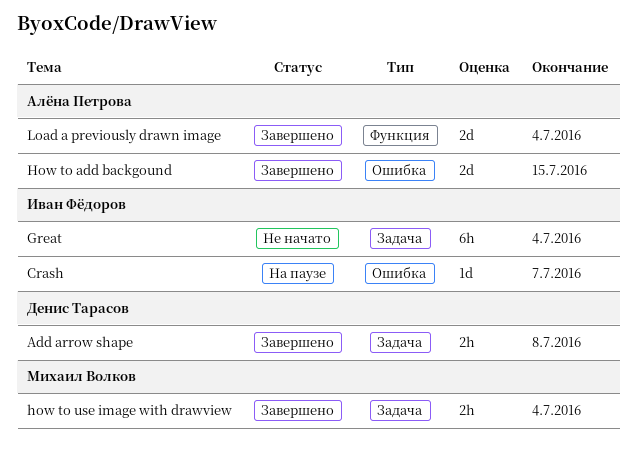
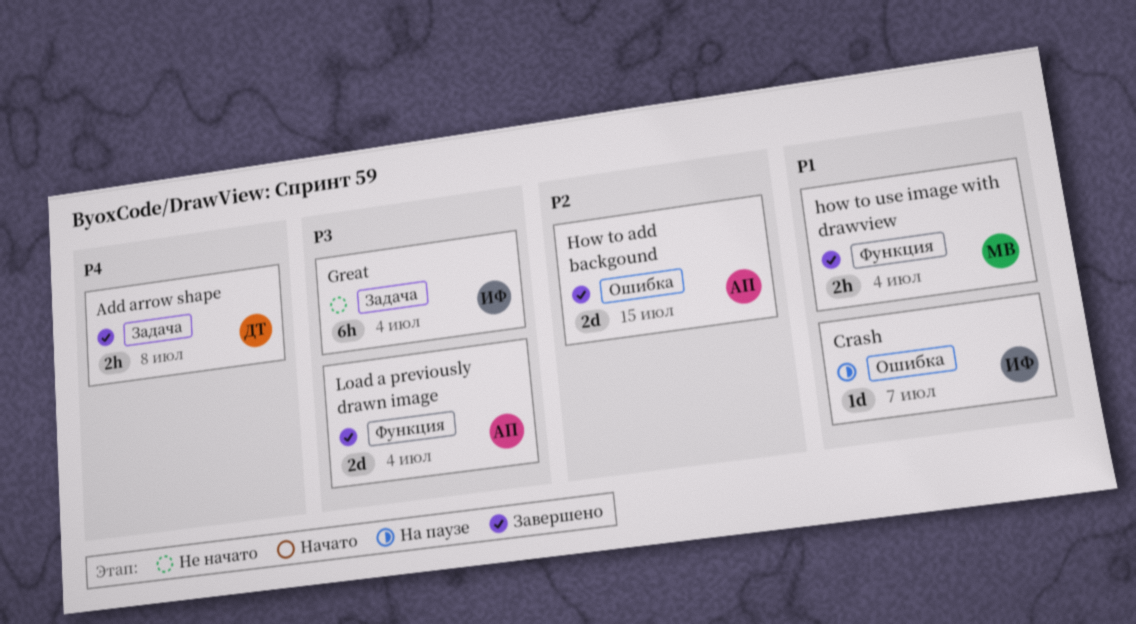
how to use image with drawview, label: Задача -> Функция

